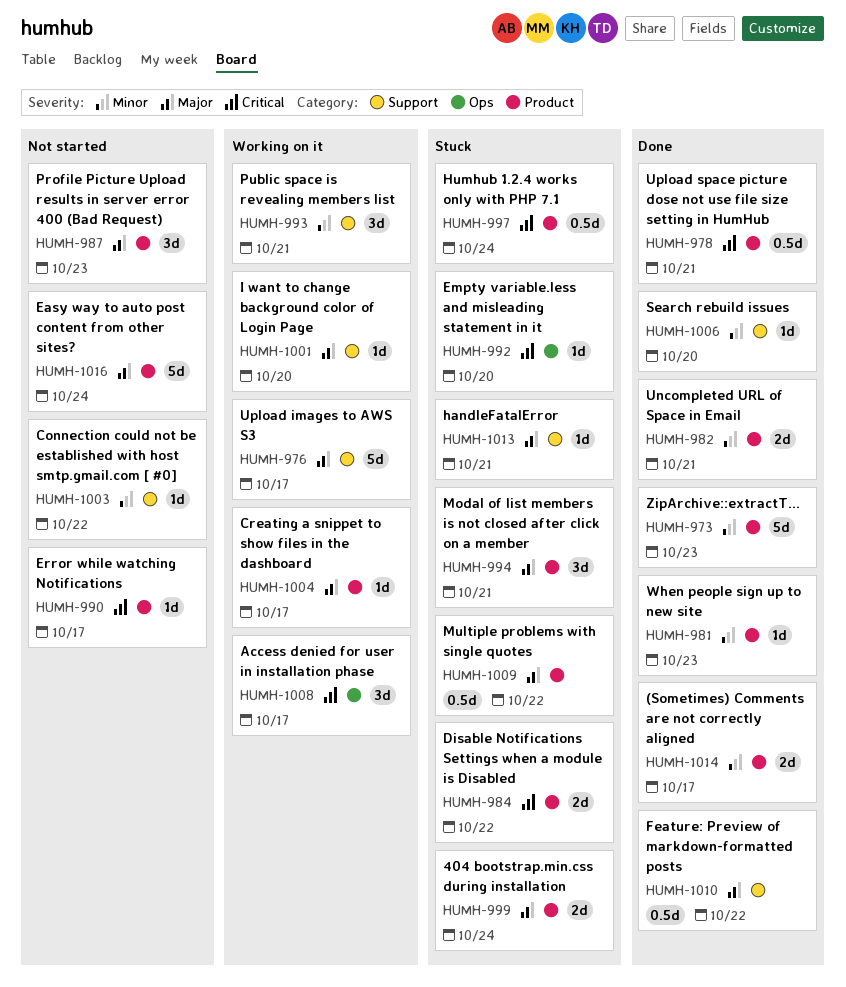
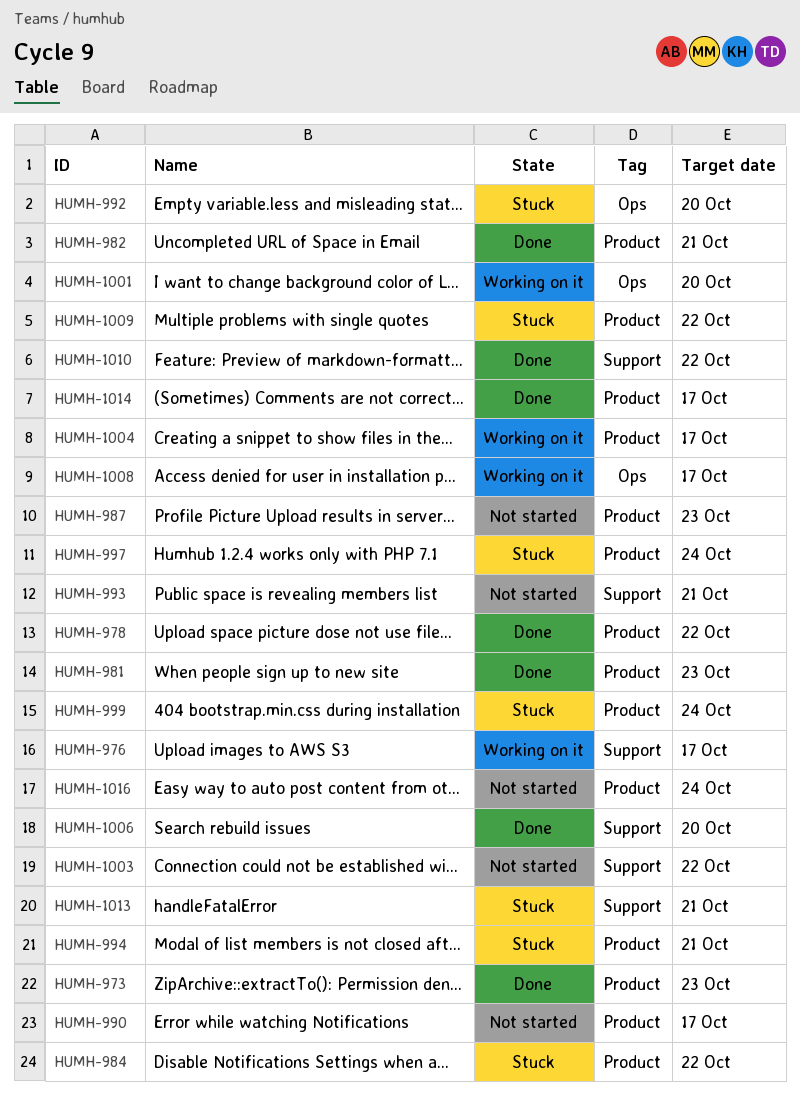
HUMH-978, due: Oct 21 -> Oct 22
HUMH-993, status: Working on it -> Not started
HUMH-1001, label: Support -> Ops

